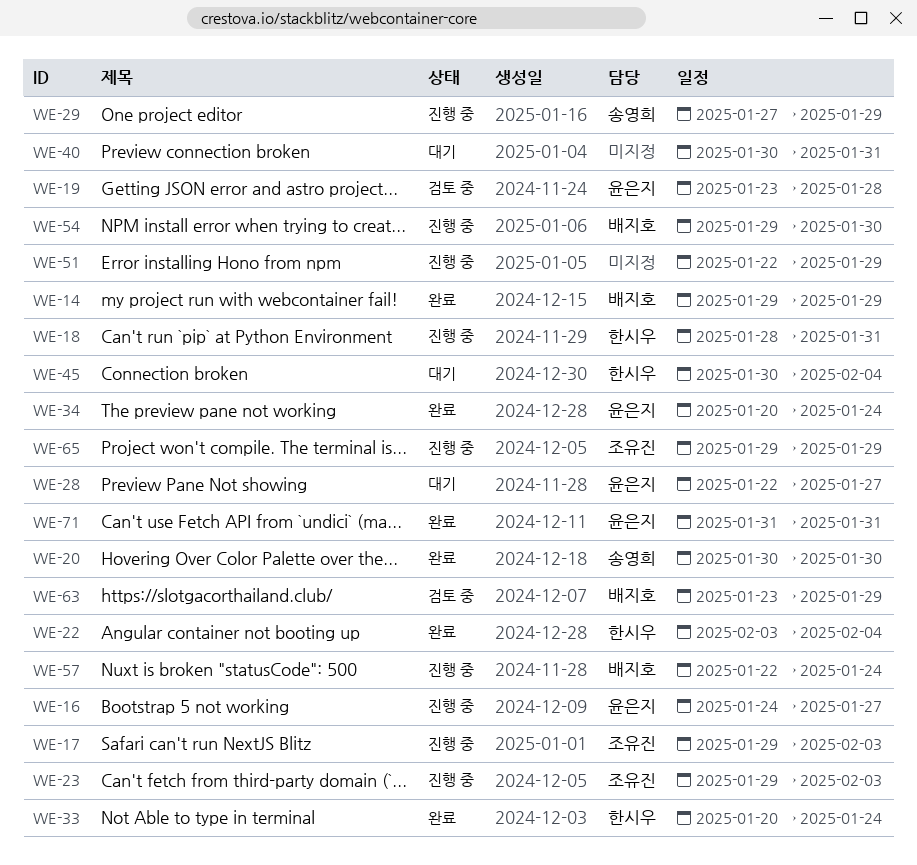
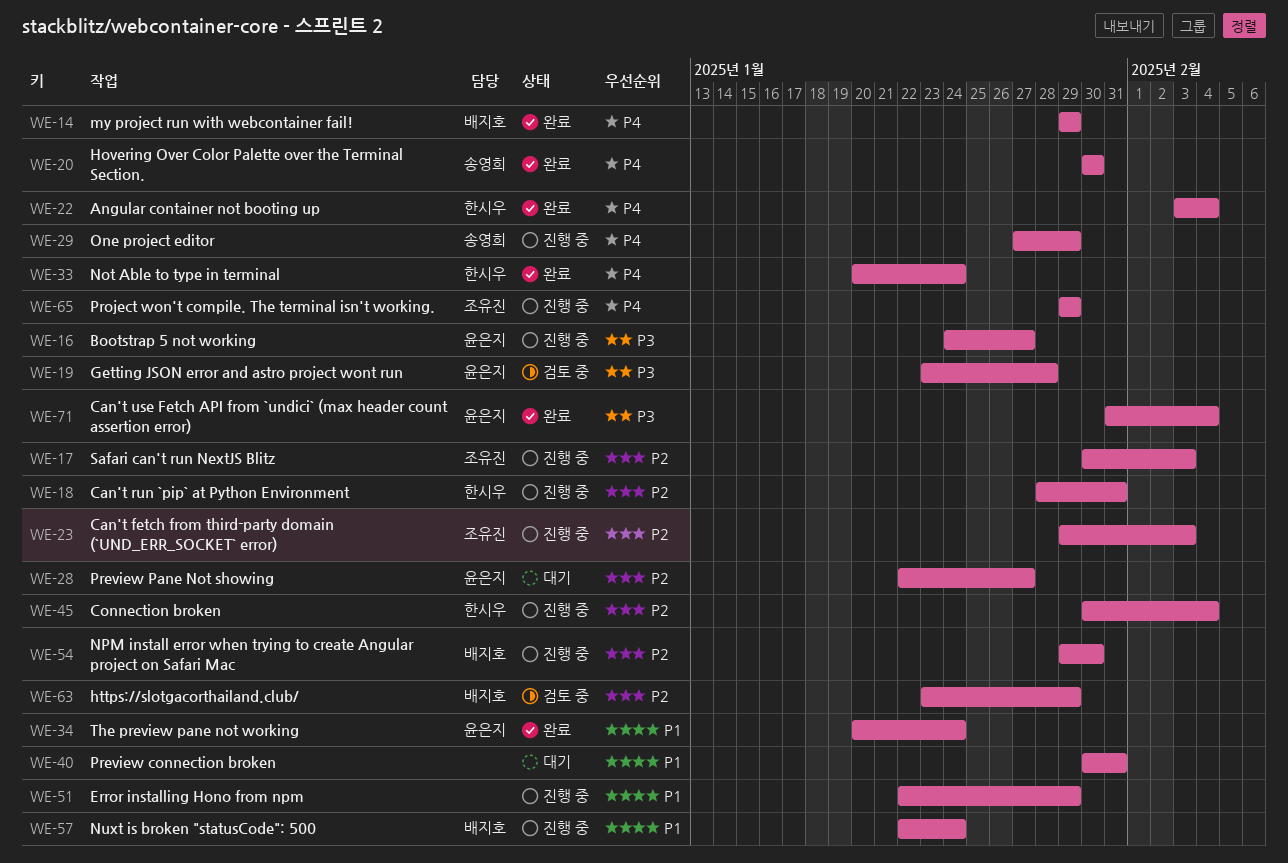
WE-17, start: Jan 29 -> Jan 30
WE-45, status: 대기 -> 진행 중
WE-71, due: Jan 31 -> Feb 4

